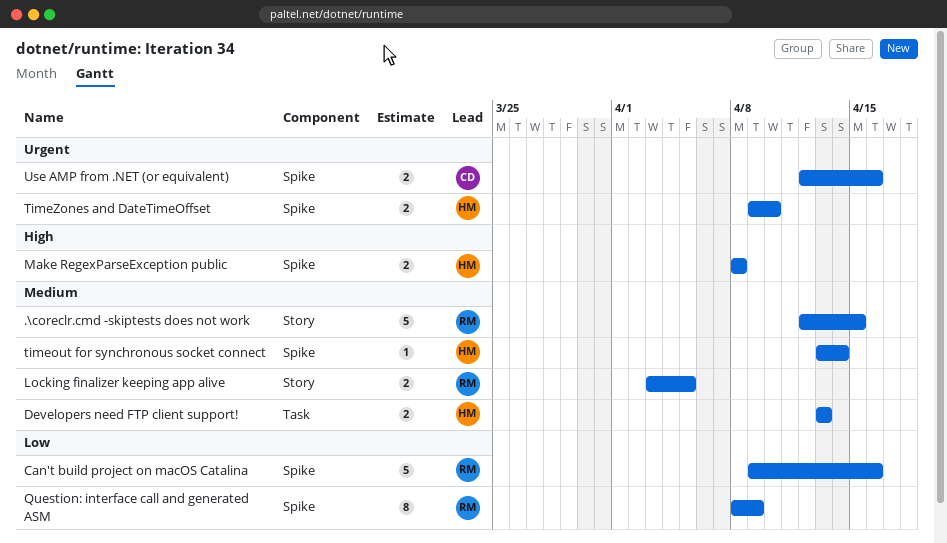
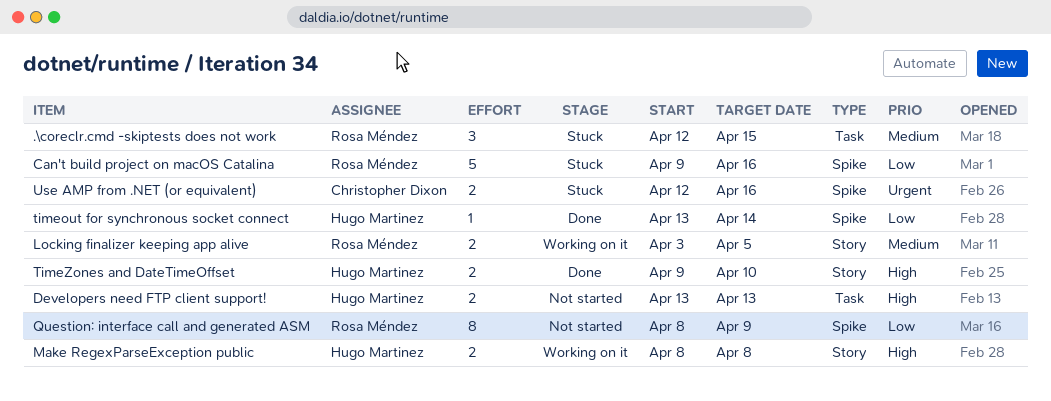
.\coreclr.cmd -skiptests does not work, label: Story -> Task
.\coreclr.cmd -skiptests does not work, estimate: 5 -> 3
Developers need FTP client support!, priority: Medium -> High
Make RegexParseException public, label: Spike -> Story
timeout for synchronous socket connect, priority: Medium -> Low
TimeZones and DateTimeOffset, priority: Urgent -> High
TimeZones and DateTimeOffset, label: Spike -> Story

